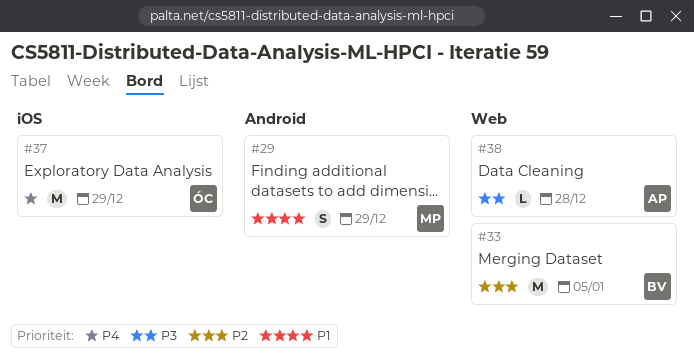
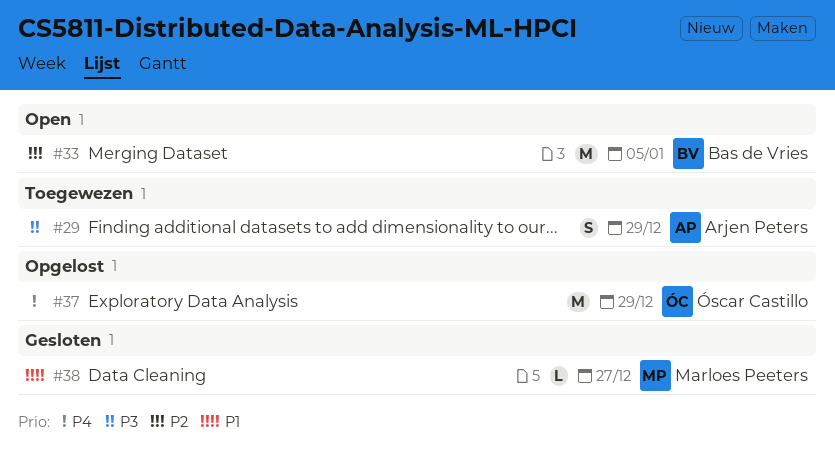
#29, owner: Marloes Peeters -> Arjen Peters
#29, priority: P1 -> P3
#38, owner: Arjen Peters -> Marloes Peeters
#38, priority: P3 -> P1
#38, due: Dec 28 -> Dec 27

